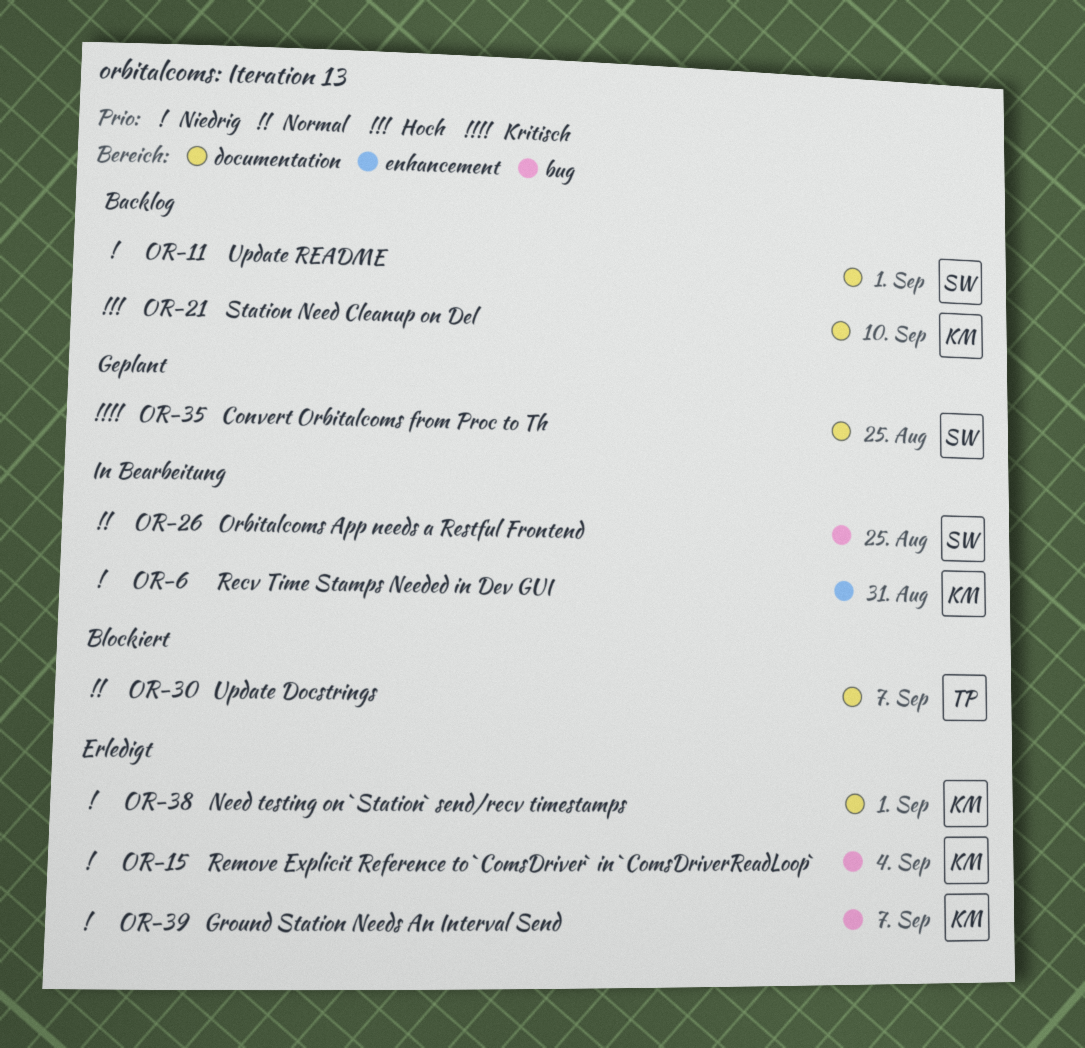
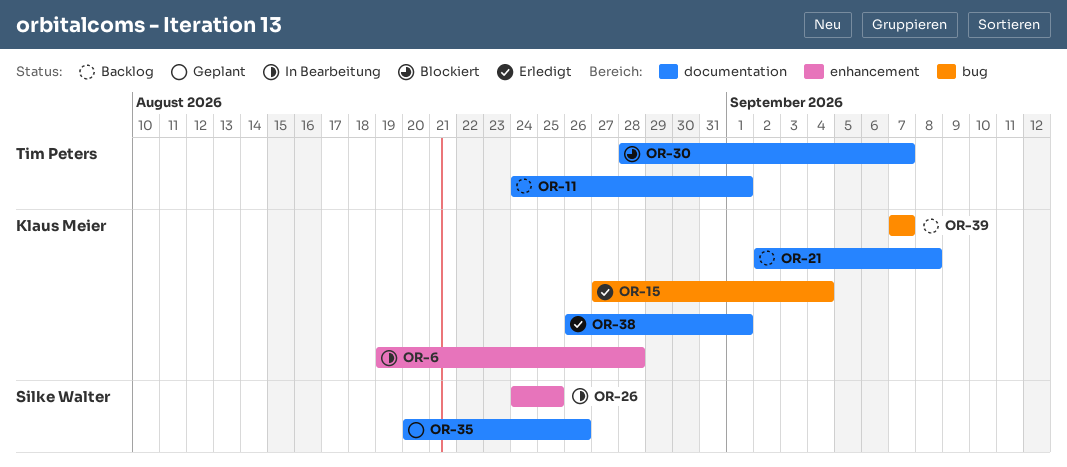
OR-6, due: Aug 31 -> Aug 28
OR-11, owner: Silke Walter -> Tim Peters
OR-21, due: Sep 10 -> Sep 8
OR-26, label: bug -> enhancement
OR-35, due: Aug 25 -> Aug 26
OR-39, status: Erledigt -> Backlog

